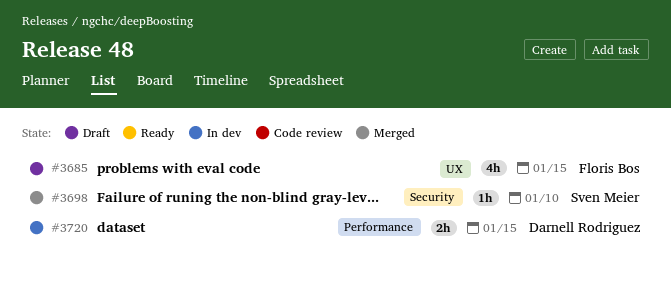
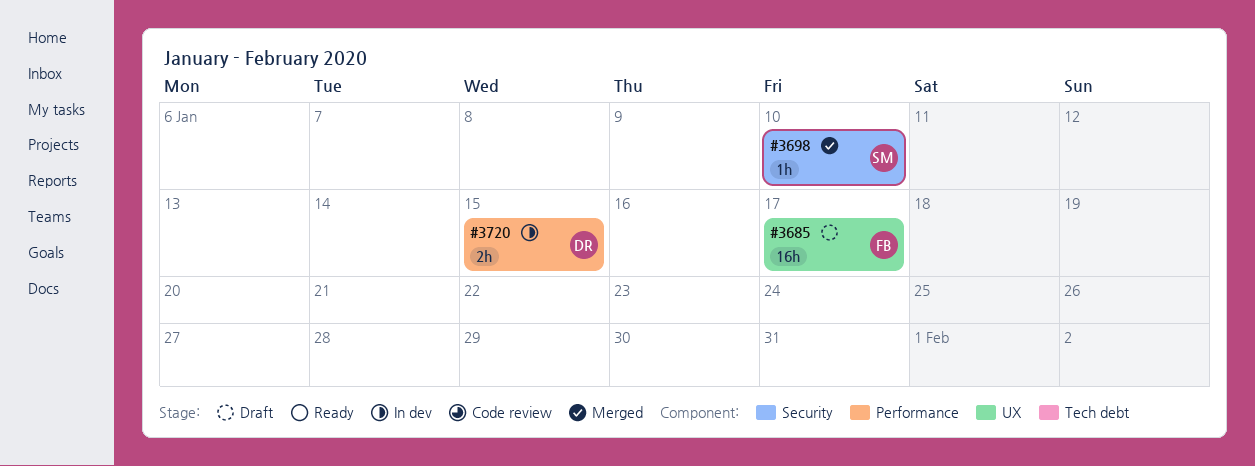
#3685, estimate: 4h -> 16h
#3685, due: Jan 15 -> Jan 17

